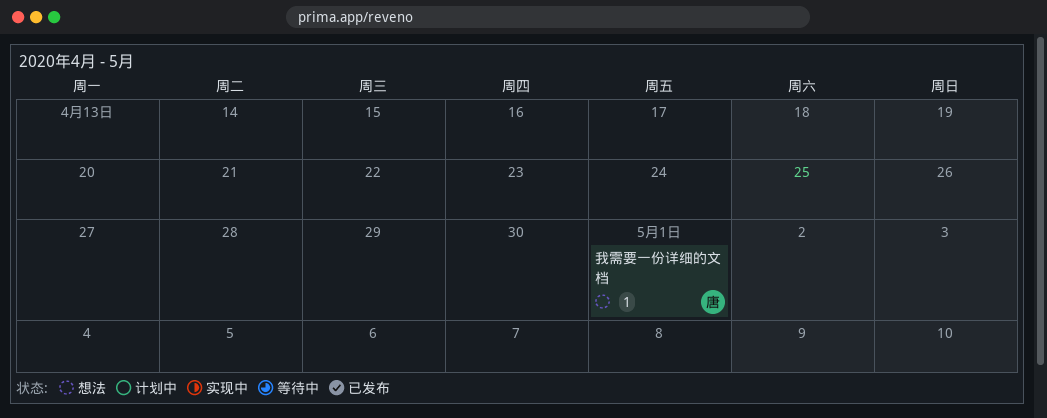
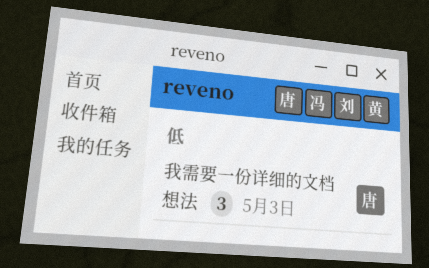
我需要一份详细的文档, estimate: 1 -> 3
我需要一份详细的文档, due: May 1 -> May 3

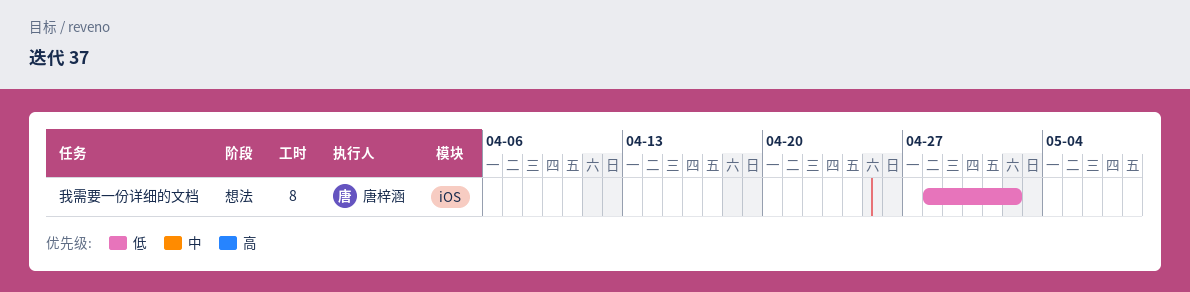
我需要一份详细的文档, estimate: 3 -> 8
我需要一份详细的文档, due: May 3 -> May 2

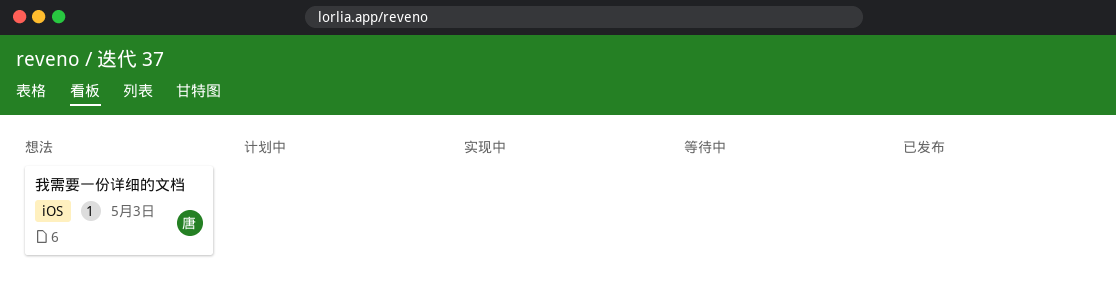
我需要一份详细的文档, estimate: 8 -> 1
我需要一份详细的文档, due: May 2 -> May 3

